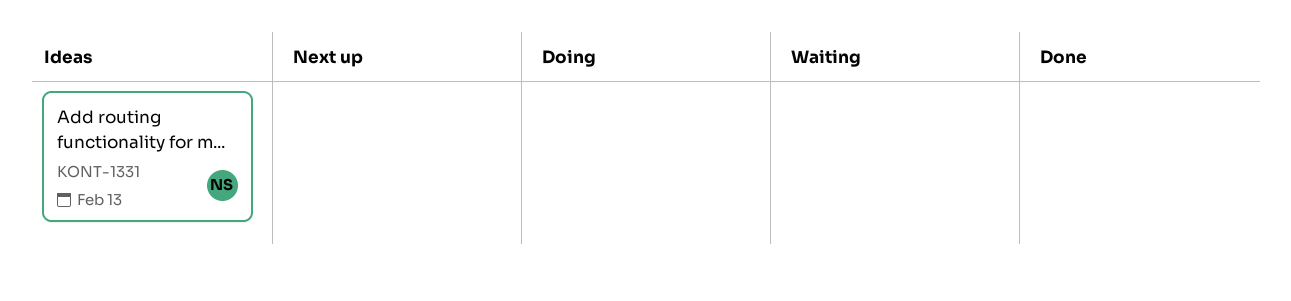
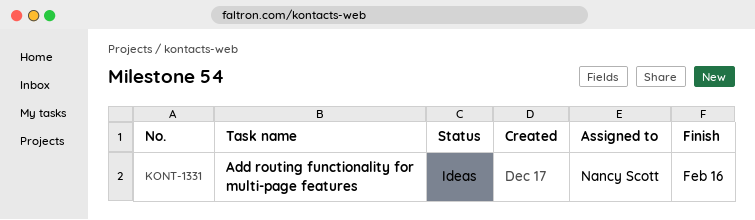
KONT-1331, due: Feb 13 -> Feb 16

